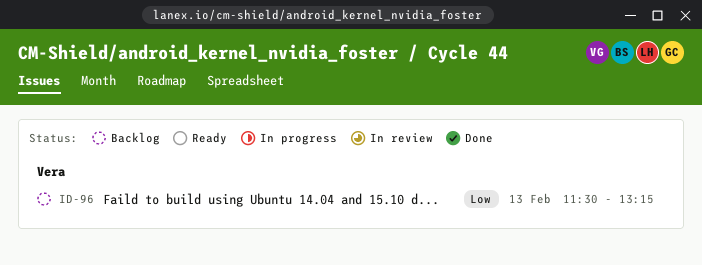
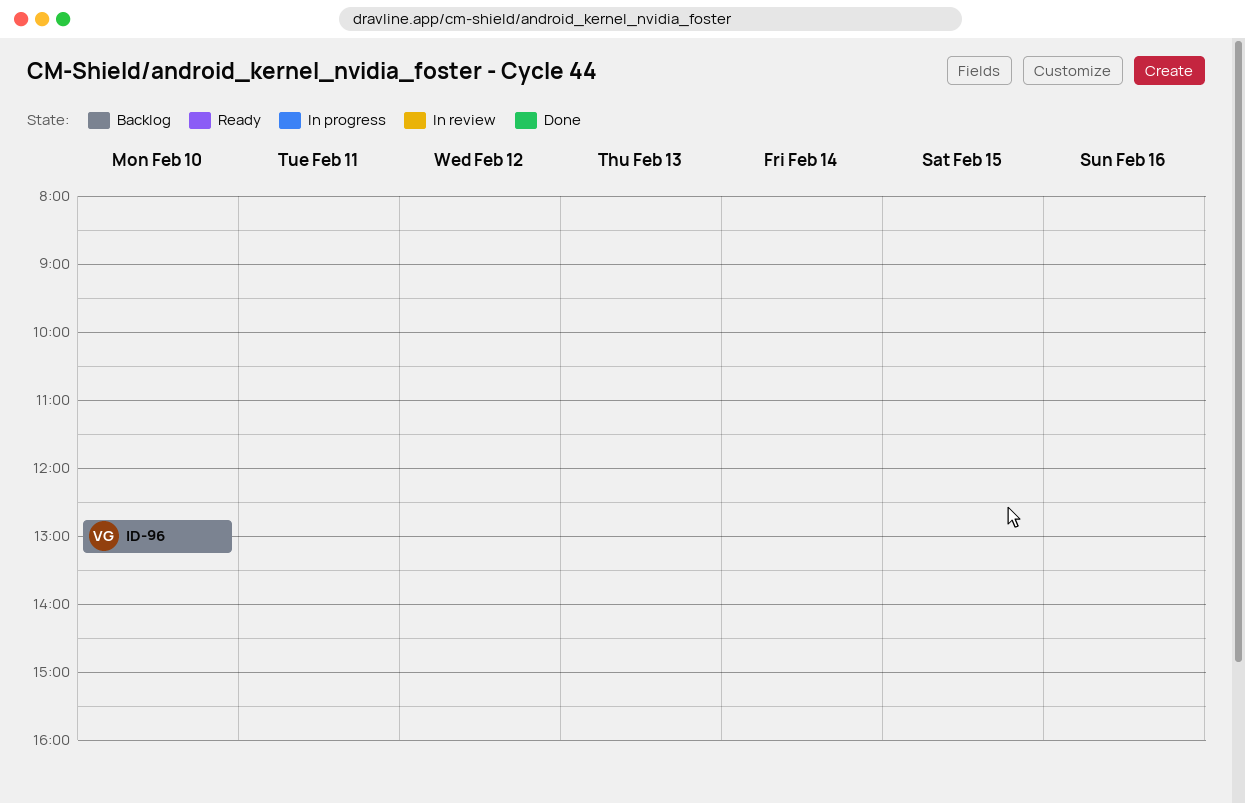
ID-96, day: Feb 13 -> Feb 10
ID-96, begins: 11:30 -> 12:45

